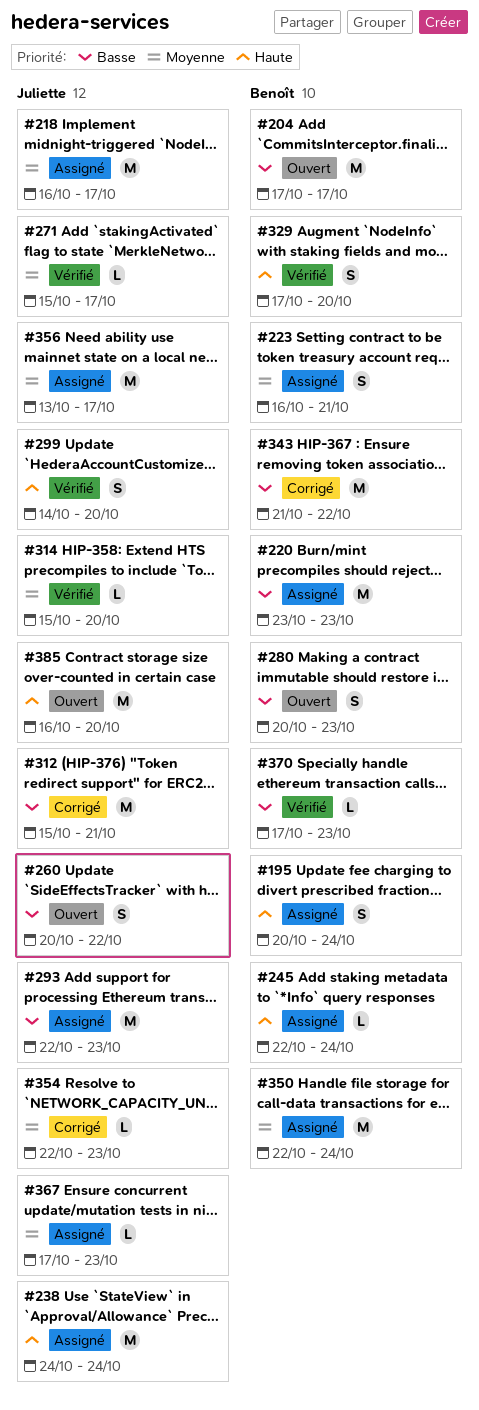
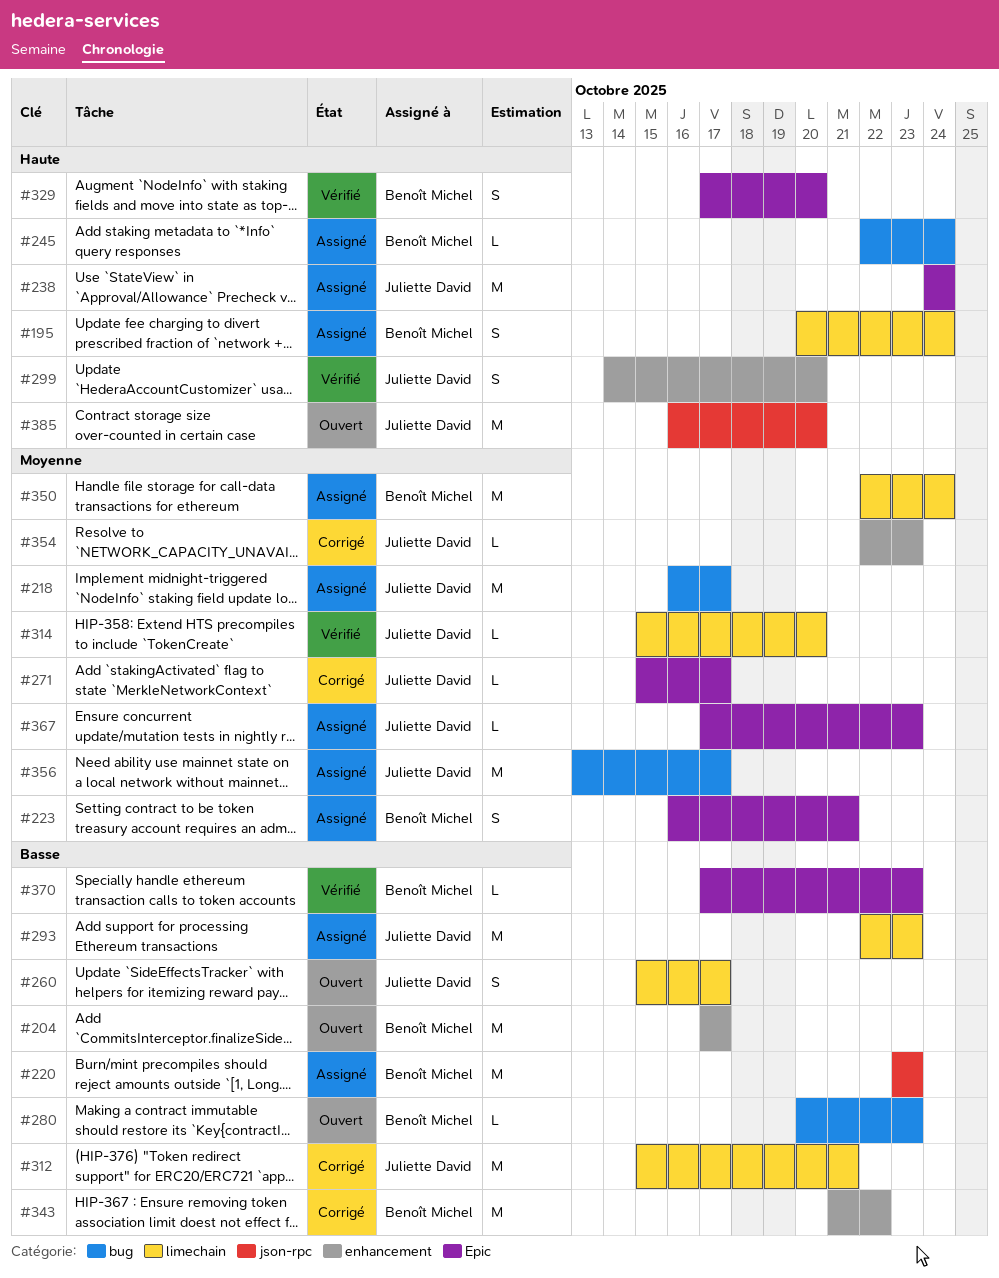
#260, start: Oct 20 -> Oct 15
#260, due: Oct 22 -> Oct 17
#271, status: Vérifié -> Corrigé
#280, estimate: S -> L

